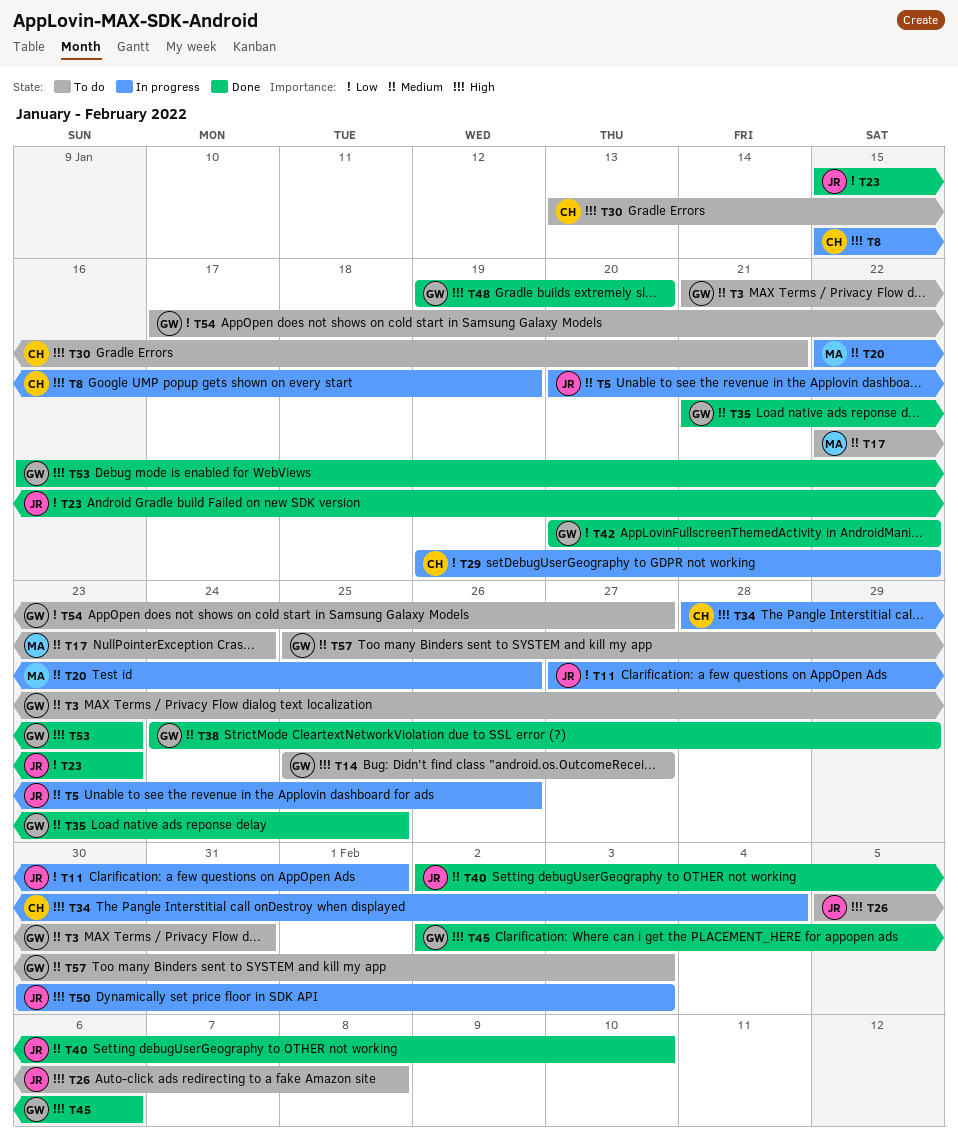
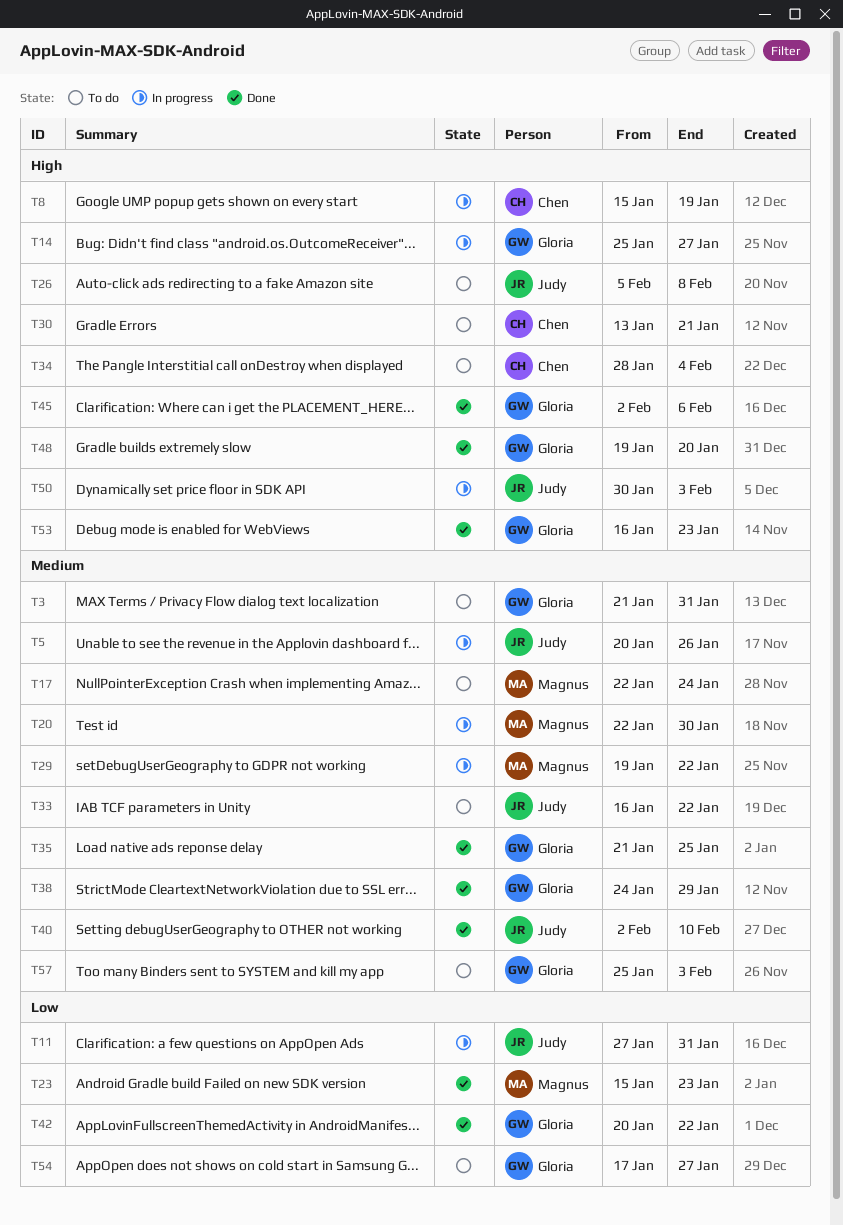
T11, due: Feb 1 -> Jan 31
T14, status: To do -> In progress
T20, due: Jan 26 -> Jan 30
T23, owner: Judy -> Magnus
T29, owner: Chen -> Magnus
T29, priority: Low -> Medium
T33: none -> present
T34, status: In progress -> To do

